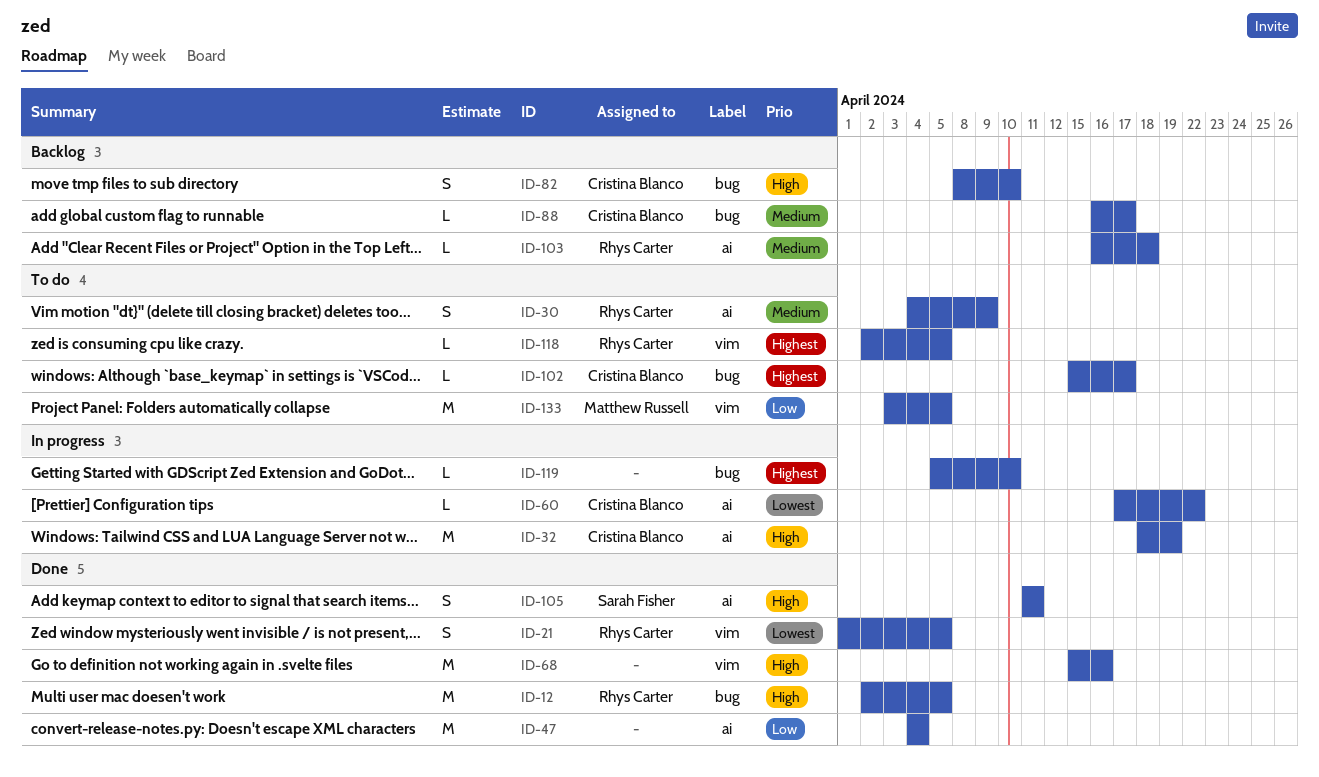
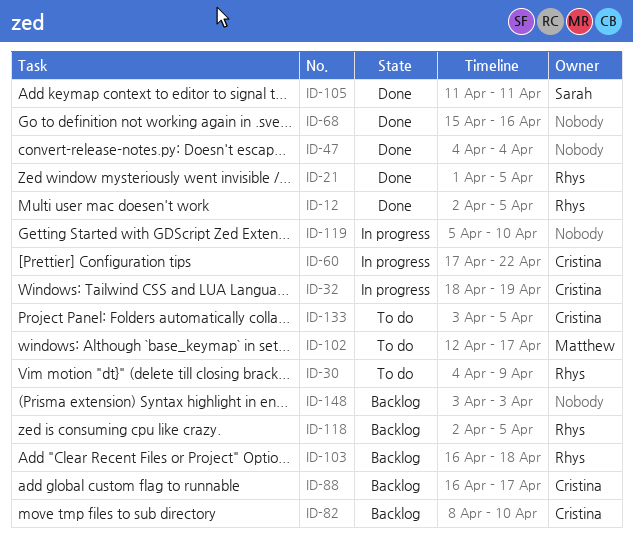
ID-102, owner: Cristina Blanco -> Matthew Russell
ID-102, start: Apr 15 -> Apr 12
ID-118, status: To do -> Backlog
ID-133, owner: Matthew Russell -> Cristina Blanco
ID-148: none -> present

